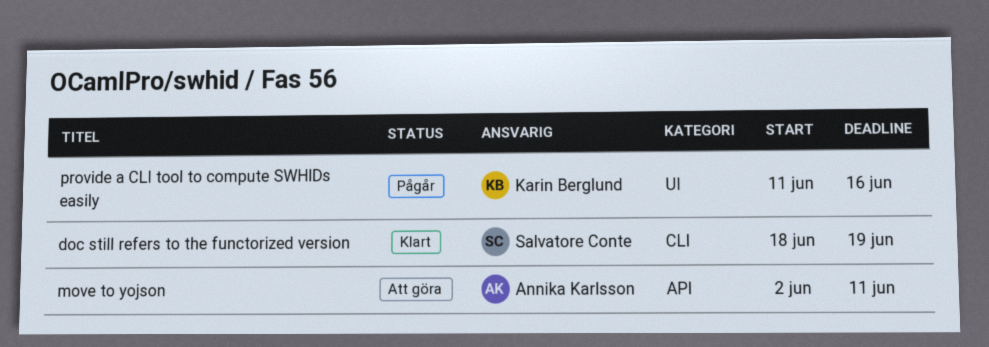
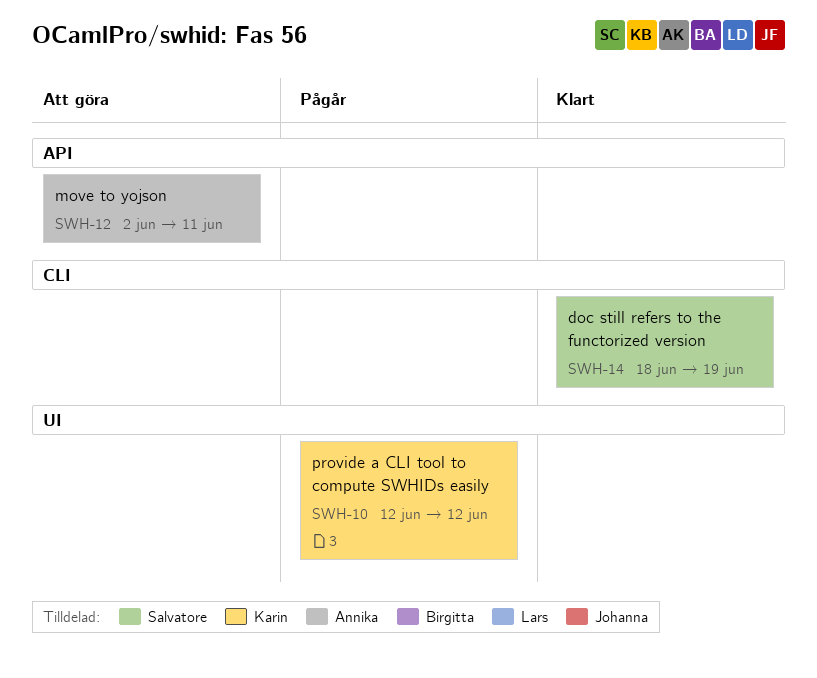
provide a CLI tool to compute SWHIDs easily, start: Jun 11 -> Jun 12
provide a CLI tool to compute SWHIDs easily, due: Jun 16 -> Jun 12

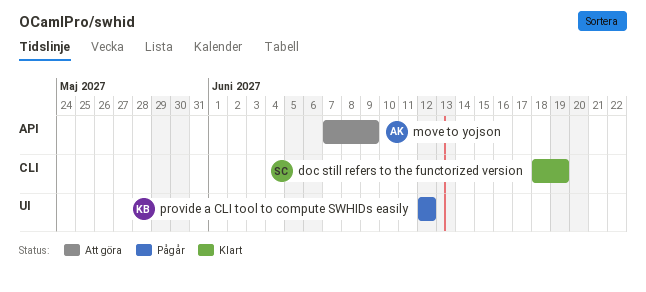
move to yojson, start: Jun 2 -> Jun 7
move to yojson, due: Jun 11 -> Jun 9

